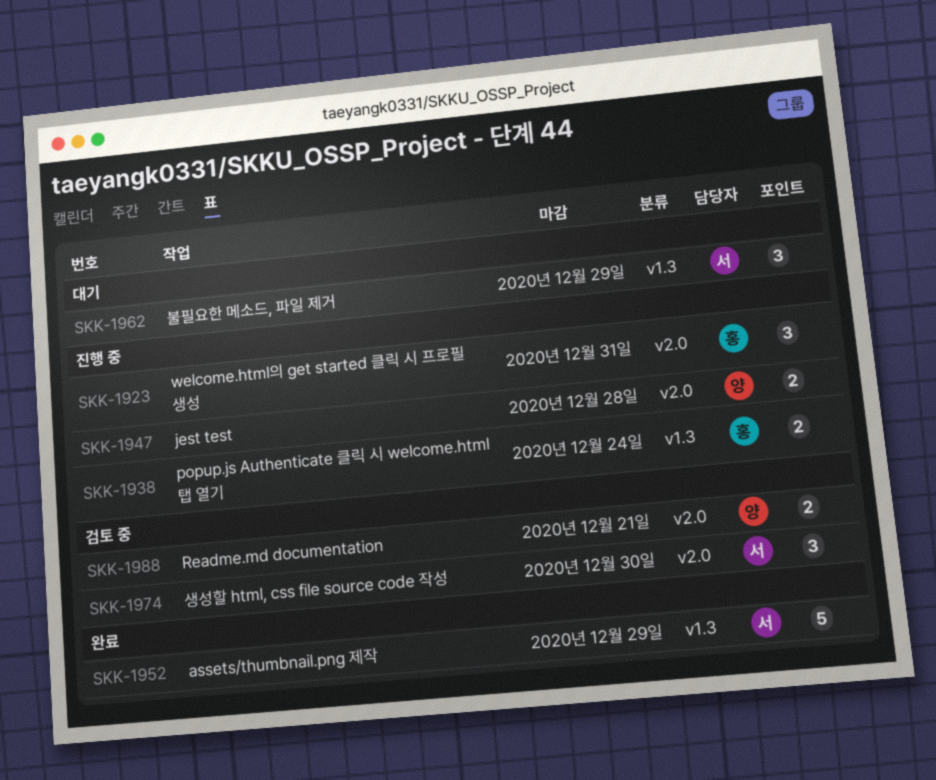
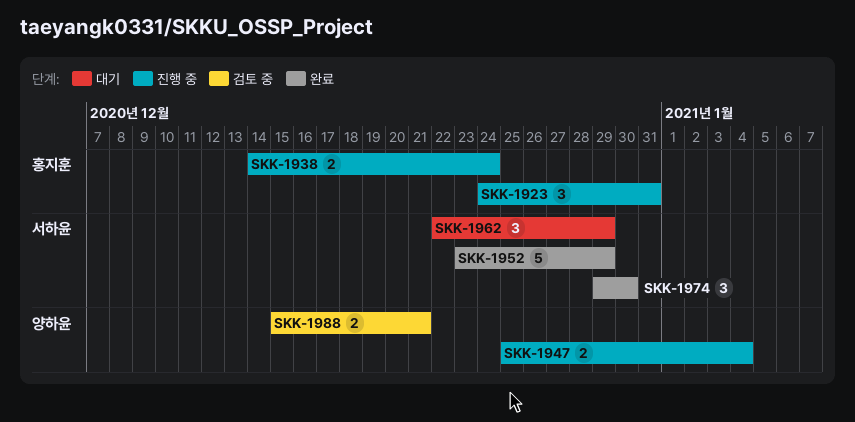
SKK-1947, due: Dec 28 -> Jan 4
SKK-1974, status: 검토 중 -> 완료

